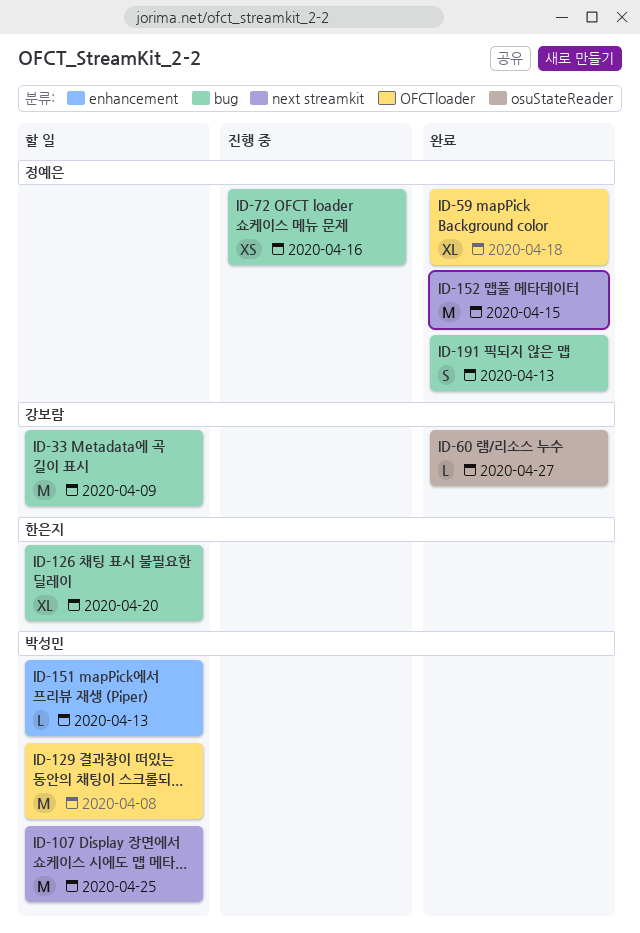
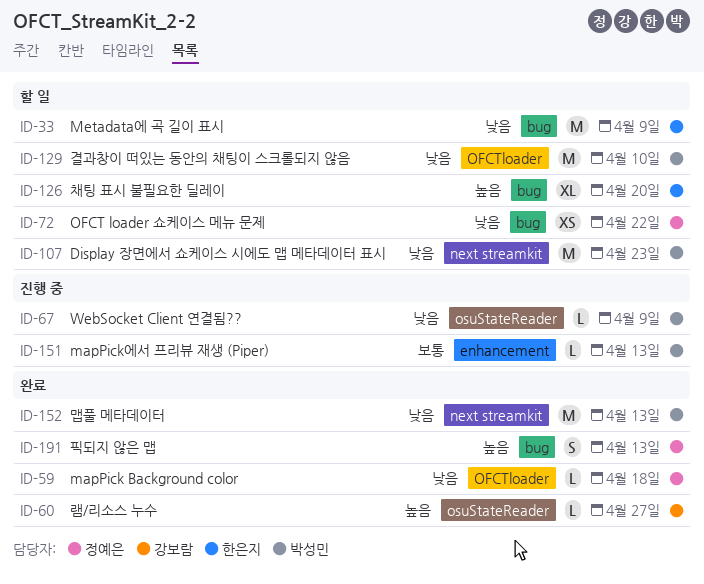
ID-33, owner: 강보람 -> 한은지
ID-59, estimate: XL -> L
ID-67: none -> present
ID-72, status: 진행 중 -> 할 일
ID-72, due: Apr 16 -> Apr 22
ID-107, due: Apr 25 -> Apr 23
ID-129, due: Apr 8 -> Apr 10
ID-151, status: 할 일 -> 진행 중
ID-152, owner: 정예은 -> 박성민
ID-152, due: Apr 15 -> Apr 13

